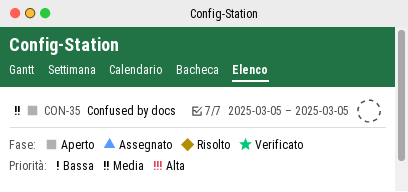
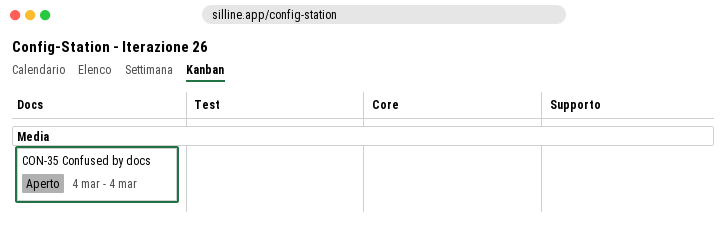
CON-35, start: Mar 5 -> Mar 4
CON-35, due: Mar 5 -> Mar 4

